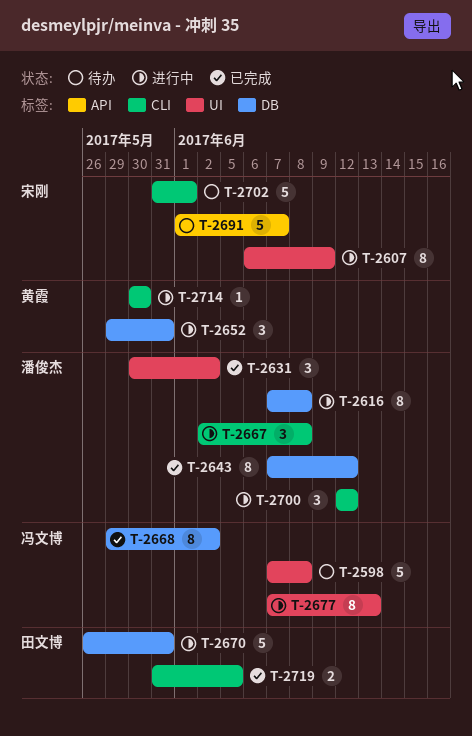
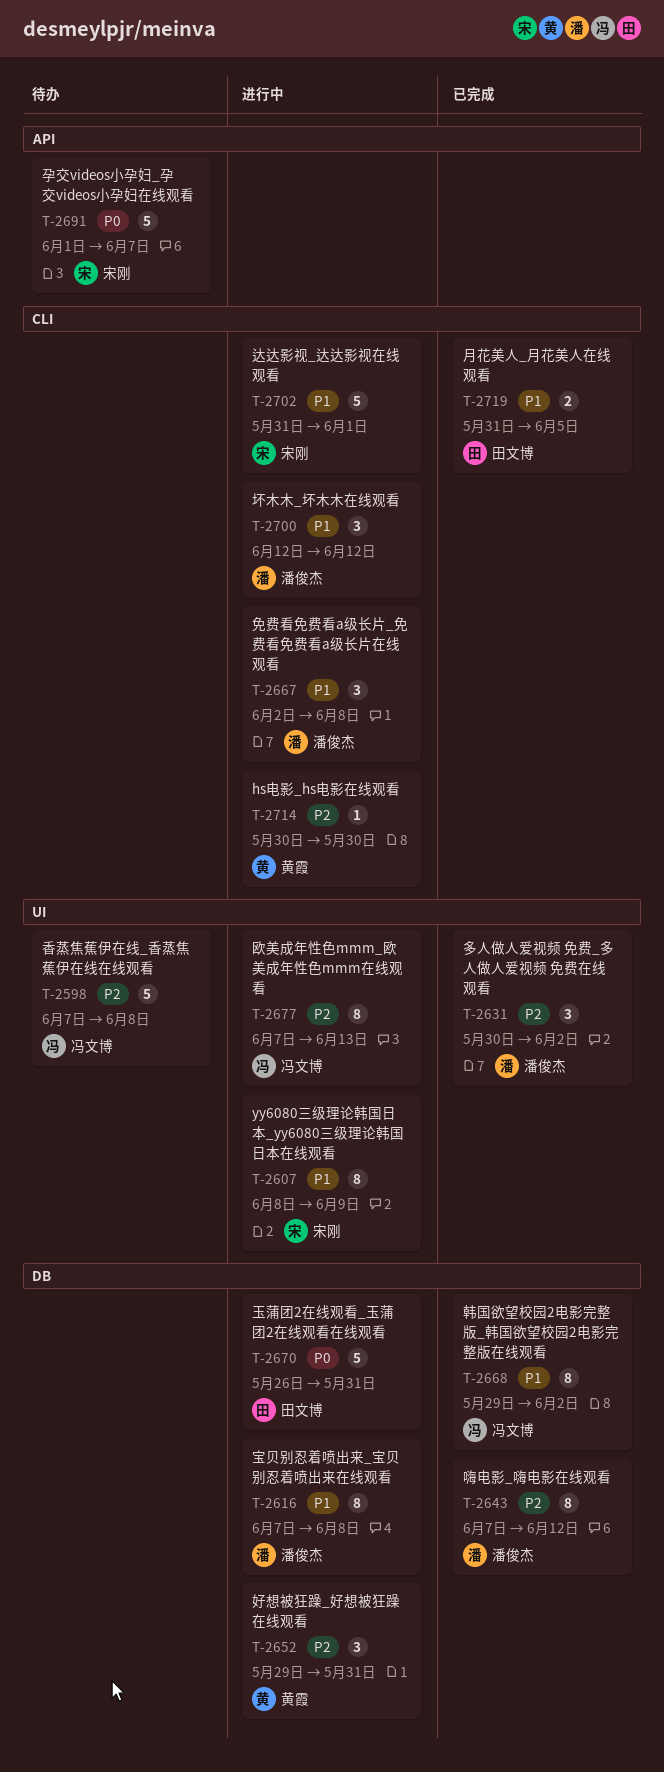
T-2607, start: Jun 6 -> Jun 8
T-2702, status: 待办 -> 进行中

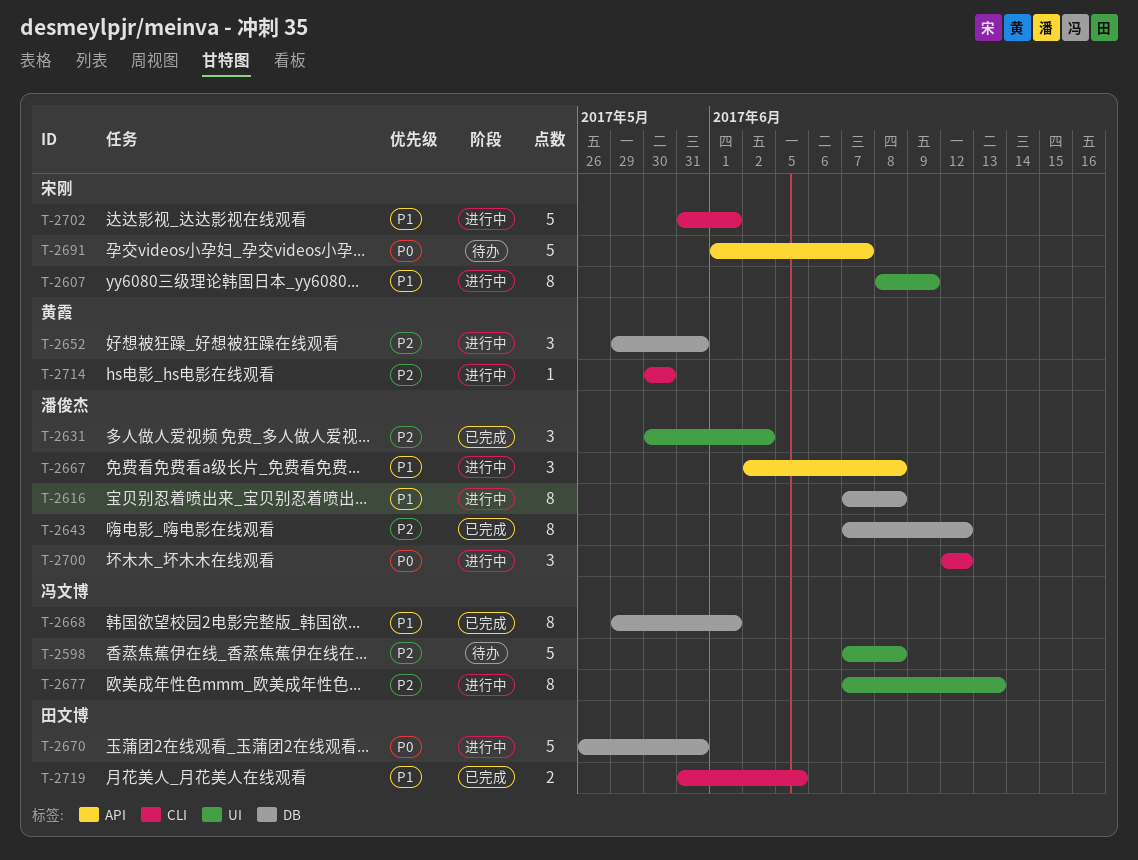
T-2667, label: CLI -> API
T-2668, due: Jun 2 -> Jun 1
T-2700, priority: P1 -> P0

